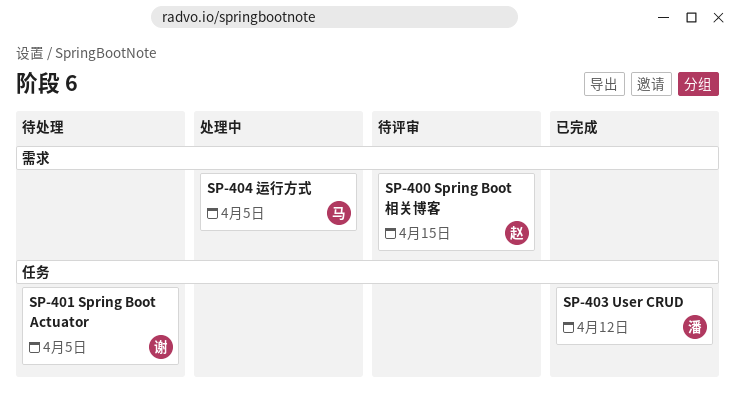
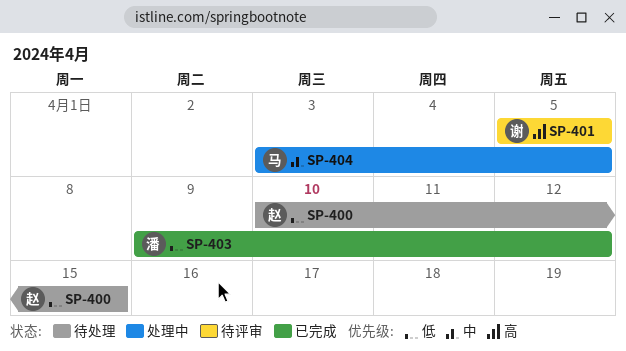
SP-400, status: 待评审 -> 待处理
SP-401, status: 待处理 -> 待评审

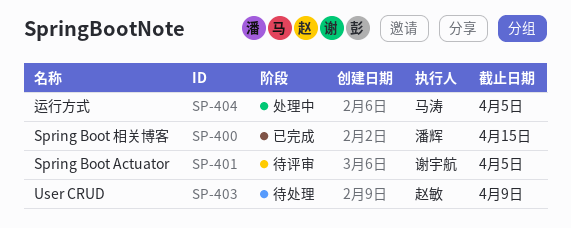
SP-400, status: 待处理 -> 已完成
SP-400, owner: 赵敏 -> 潘辉
SP-403, status: 已完成 -> 待处理
SP-403, owner: 潘辉 -> 赵敏
SP-403, due: Apr 12 -> Apr 9

